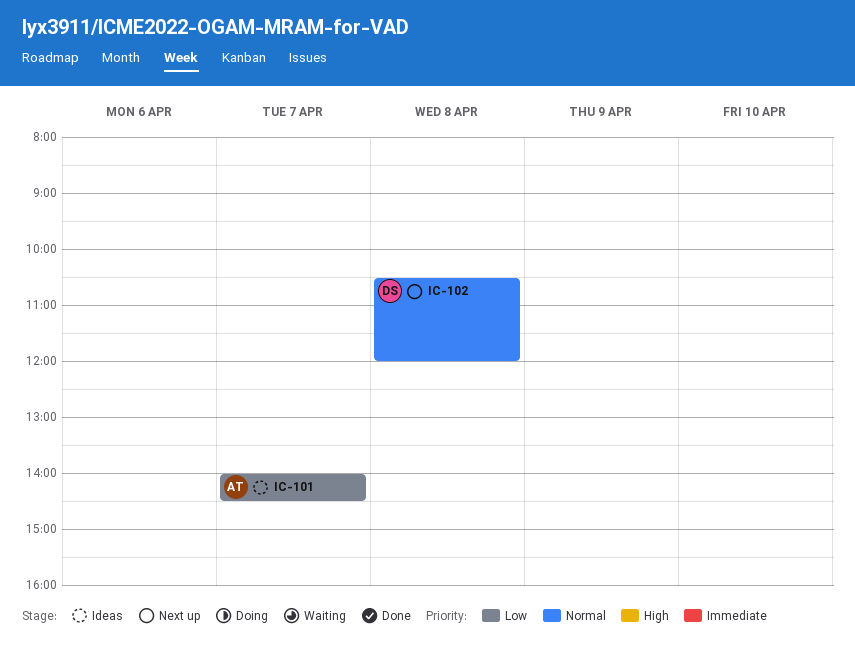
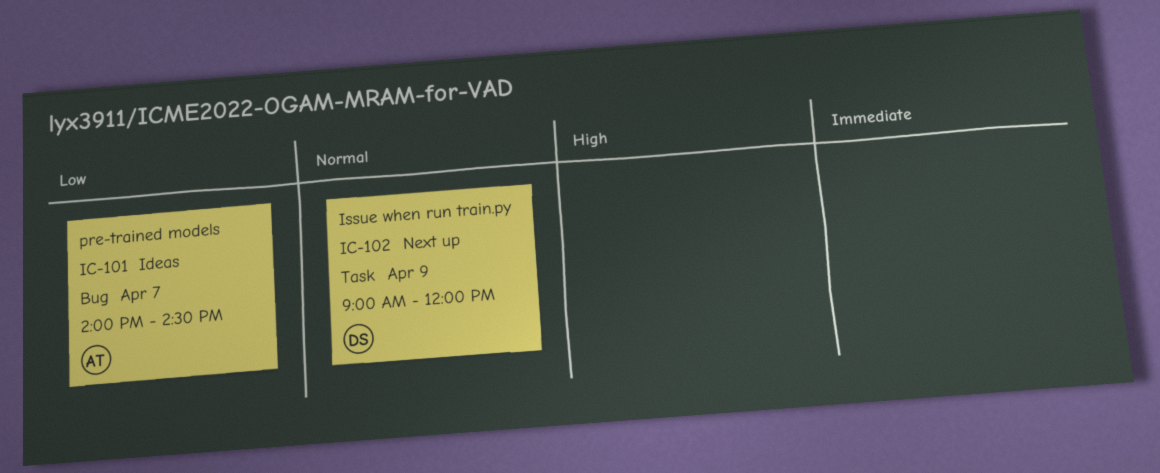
IC-102, day: Apr 8 -> Apr 9
IC-102, begins: 10:30 -> 09:00

